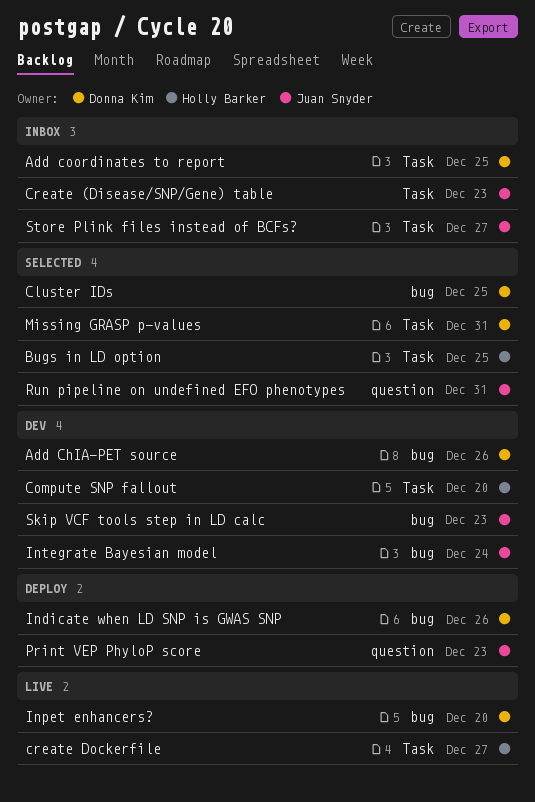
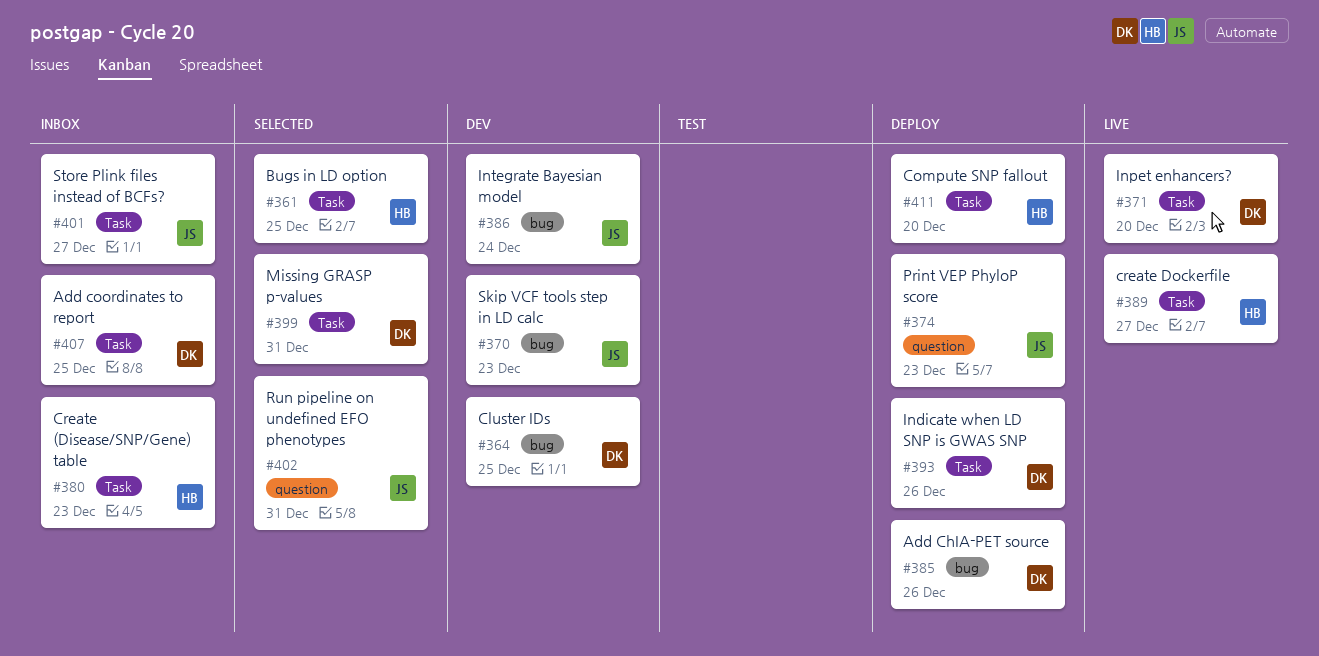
Add ChIA-PET source, status: Dev -> Deploy
Cluster IDs, status: Selected -> Dev
Compute SNP fallout, status: Dev -> Deploy
Create (Disease/SNP/Gene) table, owner: Juan Snyder -> Holly Barker
Indicate when LD SNP is GWAS SNP, label: bug -> Task
Inpet enhancers?, label: bug -> Task

